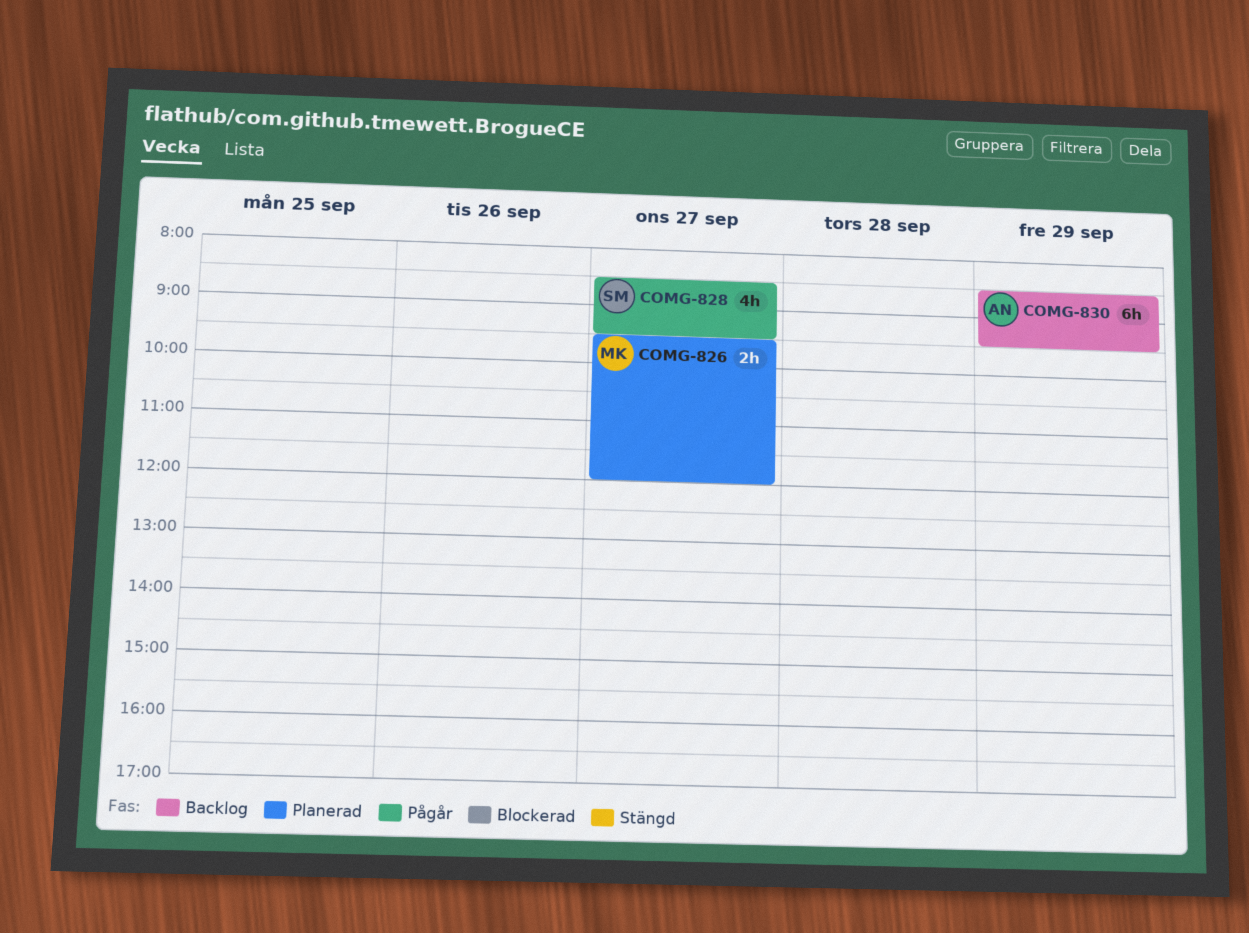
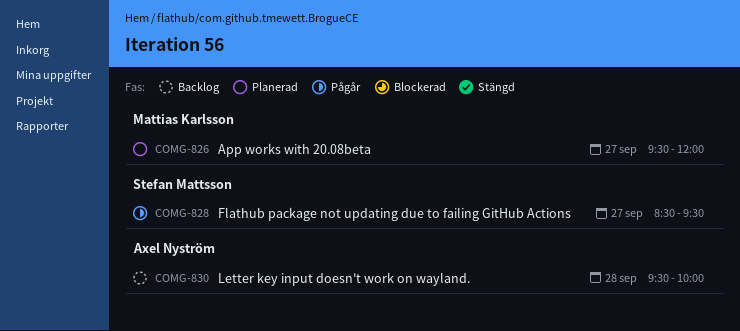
COMG-830, day: Sep 29 -> Sep 28
COMG-830, begins: 08:30 -> 09:30
COMG-830, ends: 09:30 -> 10:00

